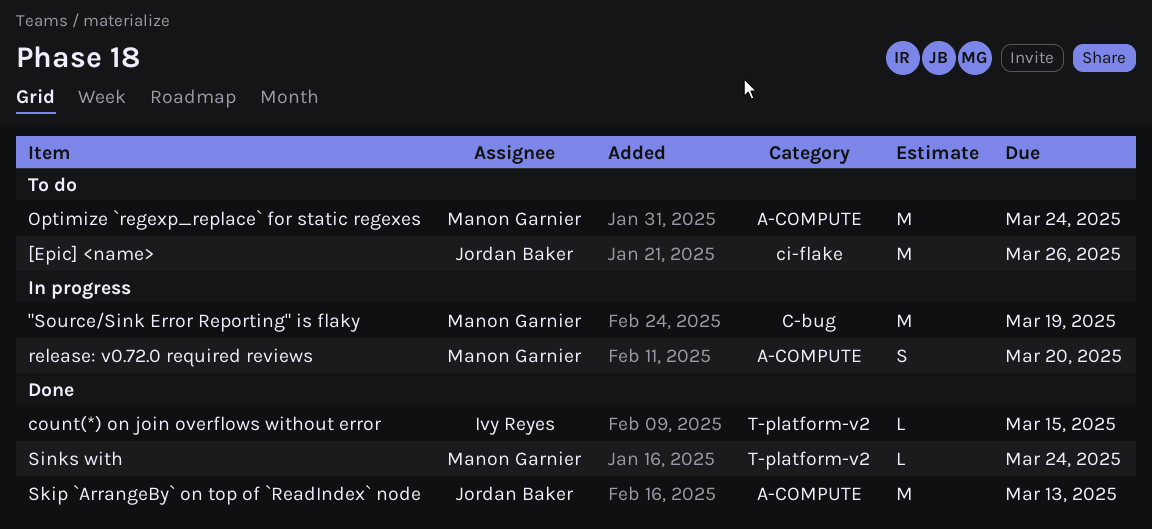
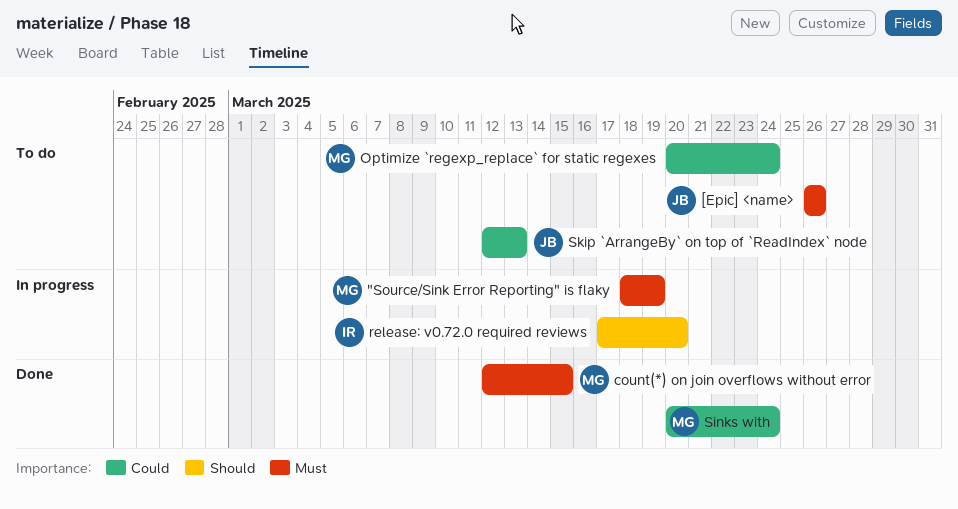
count(*) on join overflows without error, owner: Ivy Reyes -> Manon Garnier
release: v0.72.0 required reviews, owner: Manon Garnier -> Ivy Reyes
Skip `ArrangeBy` on top of `ReadIndex` node, status: Done -> To do

